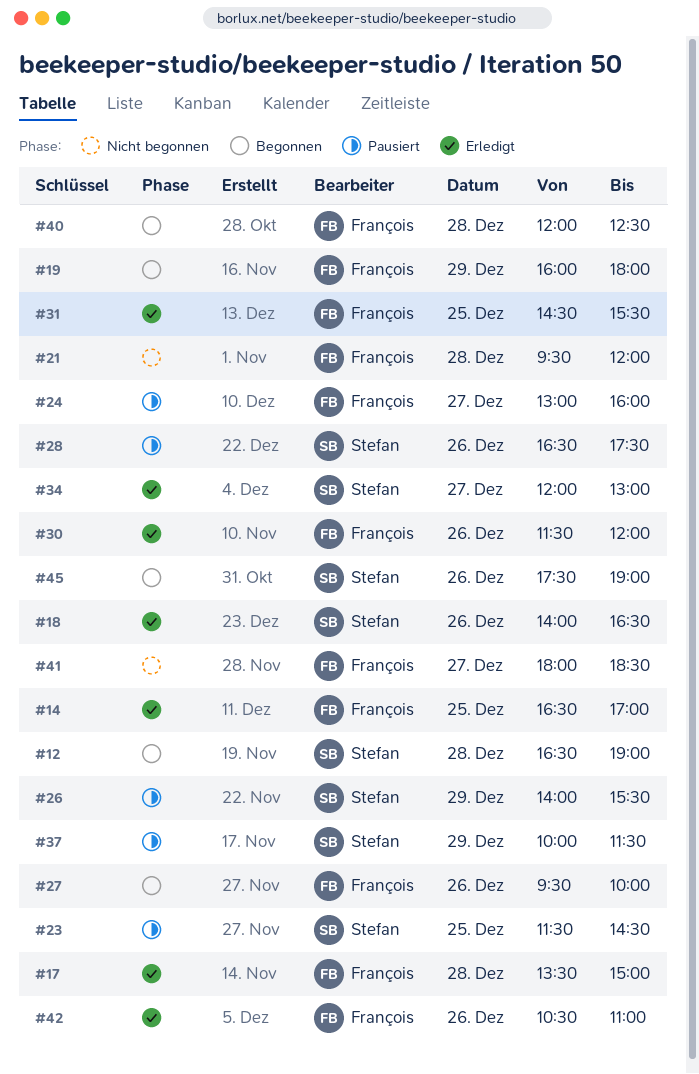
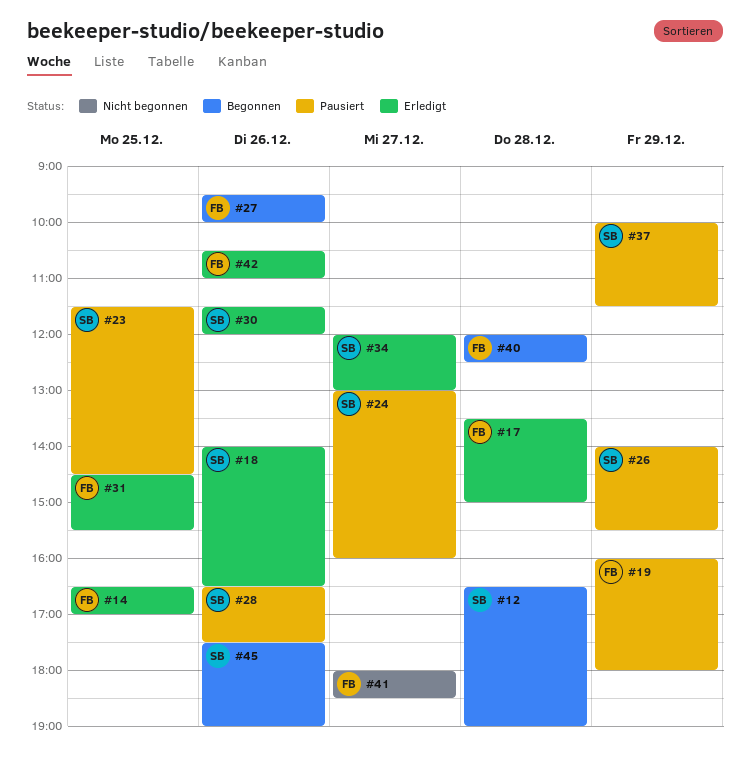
#19, status: Begonnen -> Pausiert
#21: present -> none
#24, owner: François -> Stefan
#30, owner: François -> Stefan

